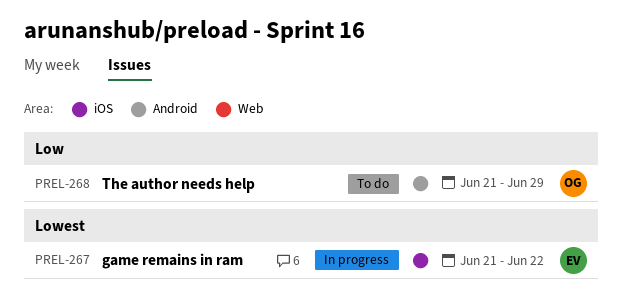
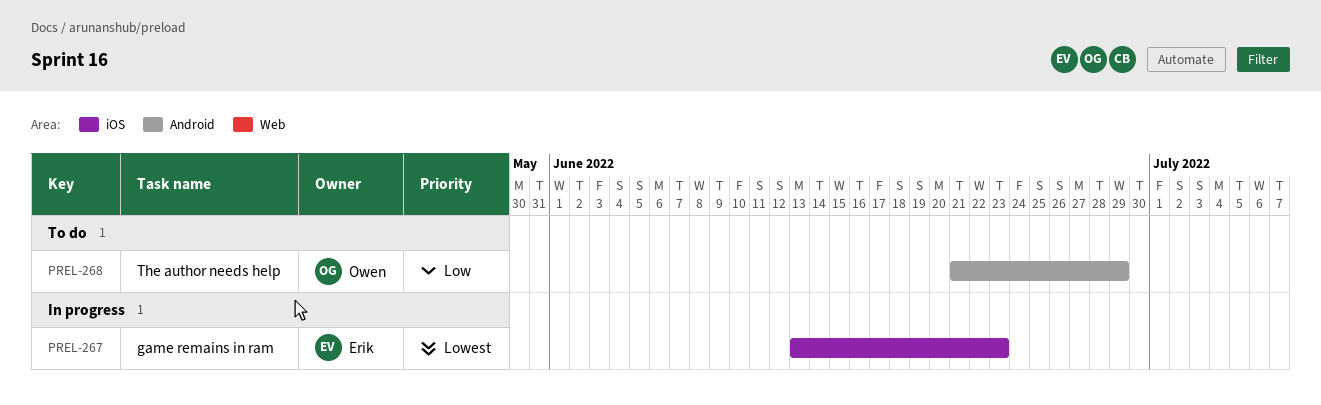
PREL-267, start: Jun 21 -> Jun 13
PREL-267, due: Jun 22 -> Jun 23

